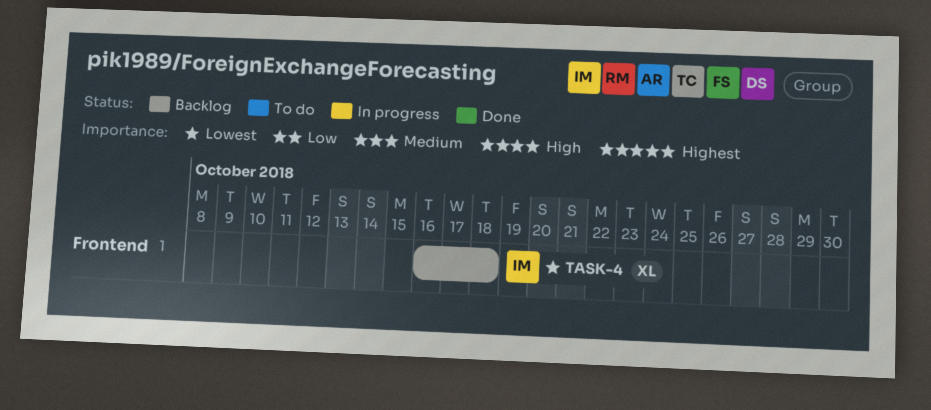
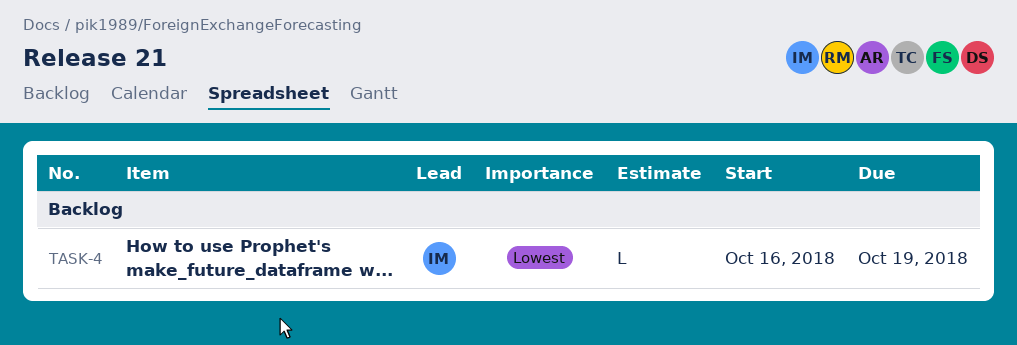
TASK-4, estimate: XL -> L
TASK-4, due: Oct 18 -> Oct 19

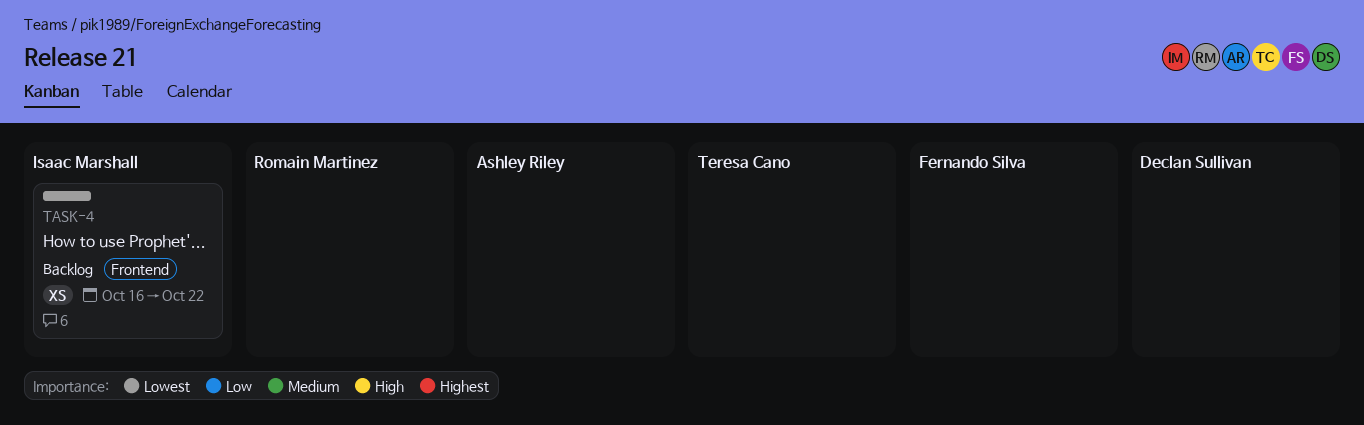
TASK-4, estimate: L -> XS
TASK-4, due: Oct 19 -> Oct 22

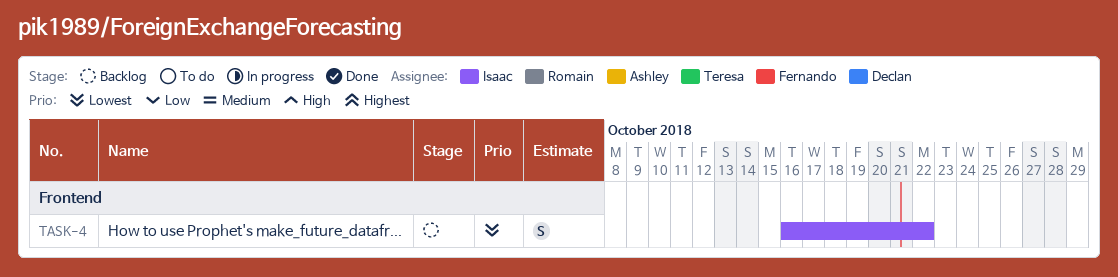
TASK-4, estimate: XS -> S

